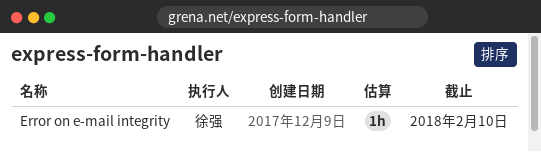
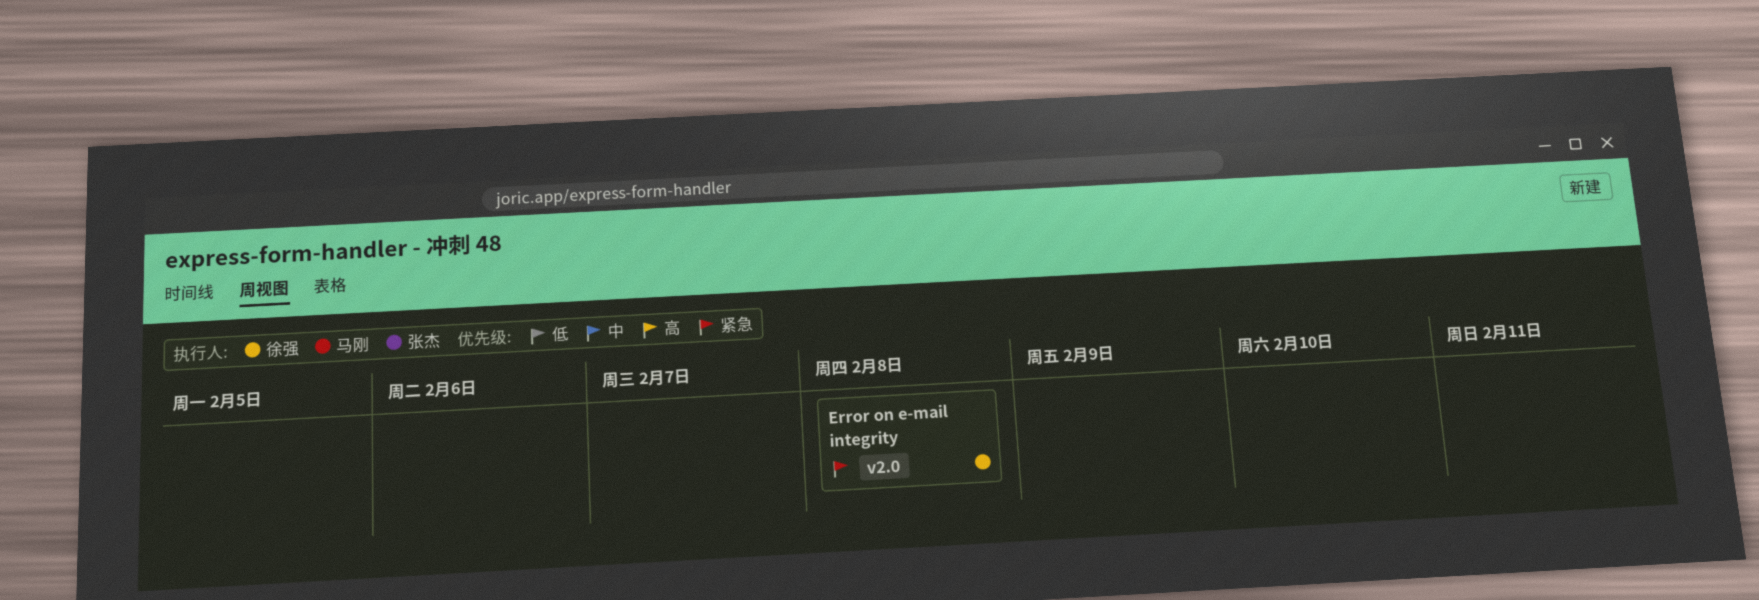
Error on e-mail integrity, due: Feb 10 -> Feb 8

